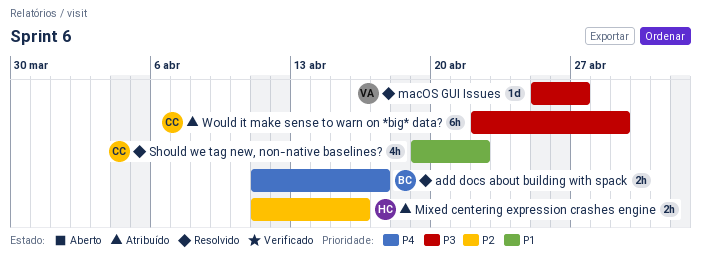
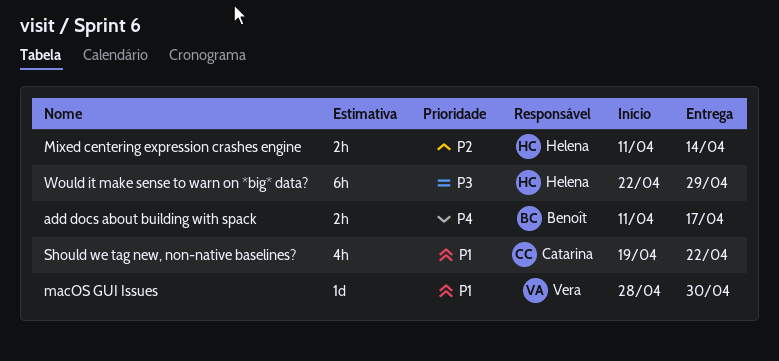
macOS GUI Issues, priority: P3 -> P1
macOS GUI Issues, start: Apr 25 -> Apr 28
macOS GUI Issues, due: Apr 27 -> Apr 30
Mixed centering expression crashes engine, due: Apr 16 -> Apr 14
Would it make sense to warn on *big* data?, owner: Catarina -> Helena

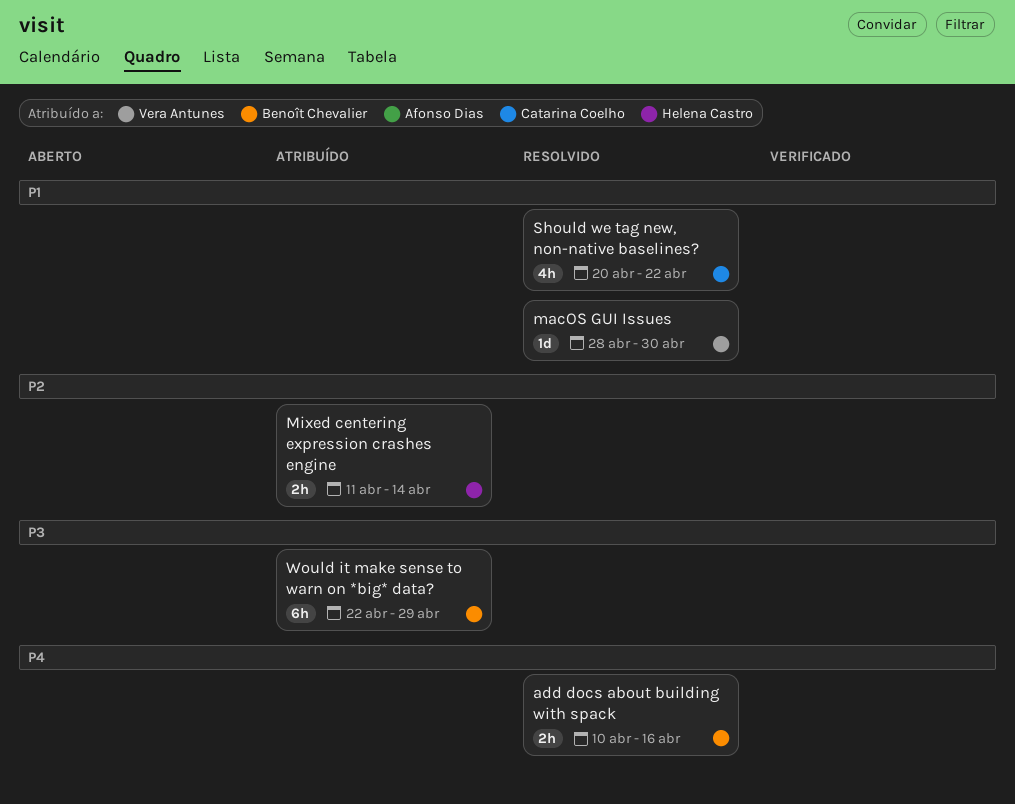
add docs about building with spack, start: Apr 11 -> Apr 10
add docs about building with spack, due: Apr 17 -> Apr 16
Should we tag new, non-native baselines?, start: Apr 19 -> Apr 20
Would it make sense to warn on *big* data?, owner: Helena Castro -> Benoît Chevalier

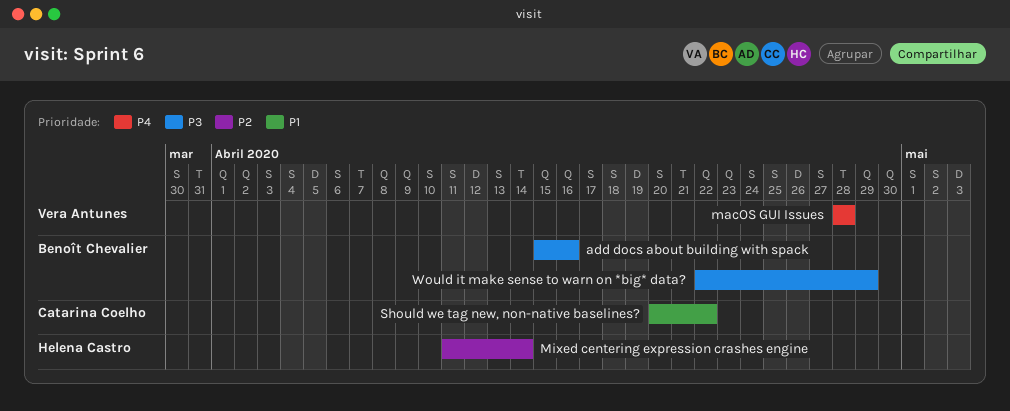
add docs about building with spack, priority: P4 -> P3
add docs about building with spack, start: Apr 10 -> Apr 15
macOS GUI Issues, priority: P1 -> P4
macOS GUI Issues, due: Apr 30 -> Apr 28

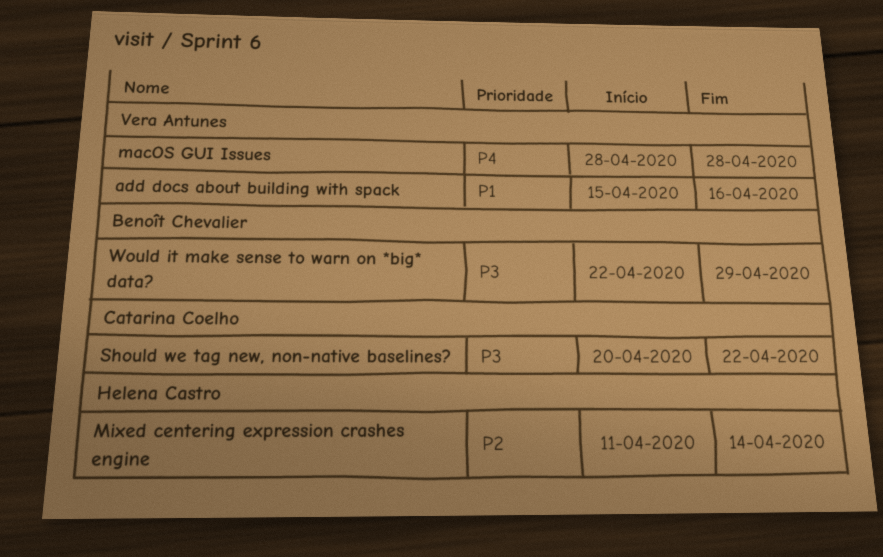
add docs about building with spack, owner: Benoît Chevalier -> Vera Antunes
add docs about building with spack, priority: P3 -> P1
Should we tag new, non-native baselines?, priority: P1 -> P3

